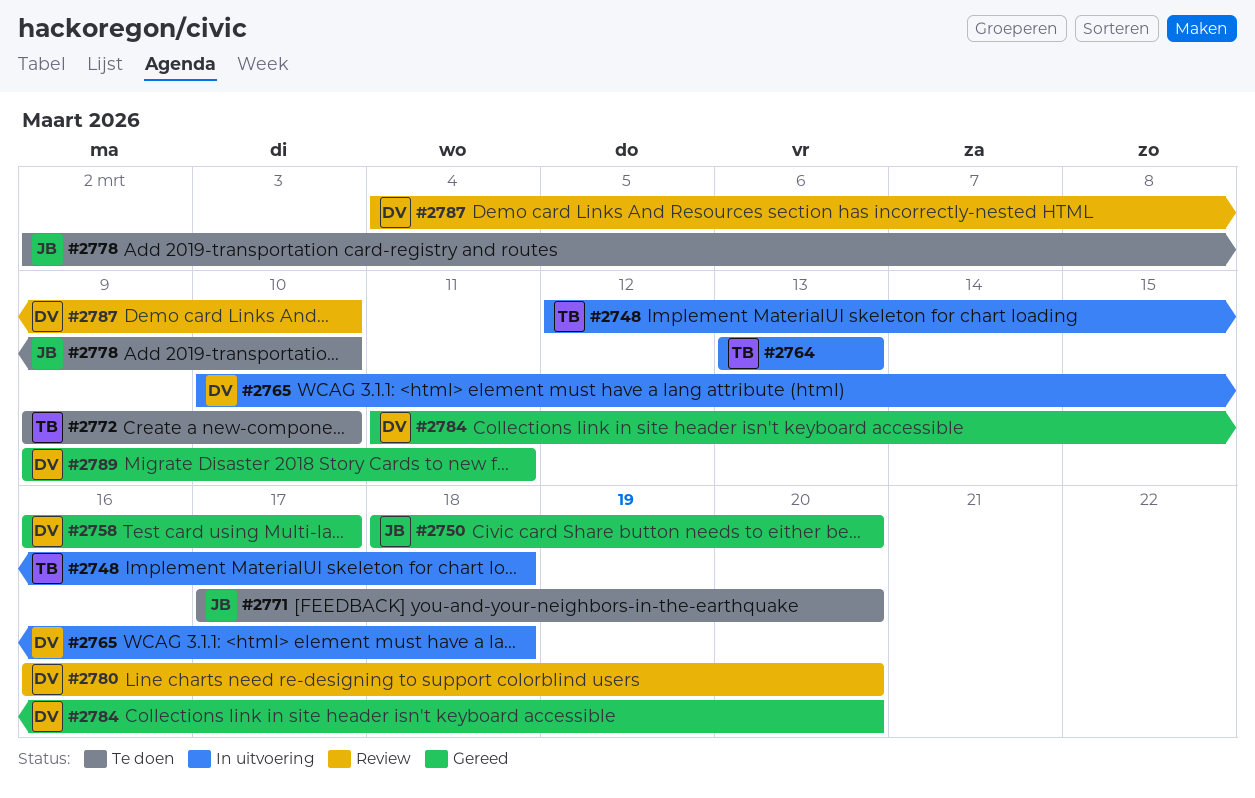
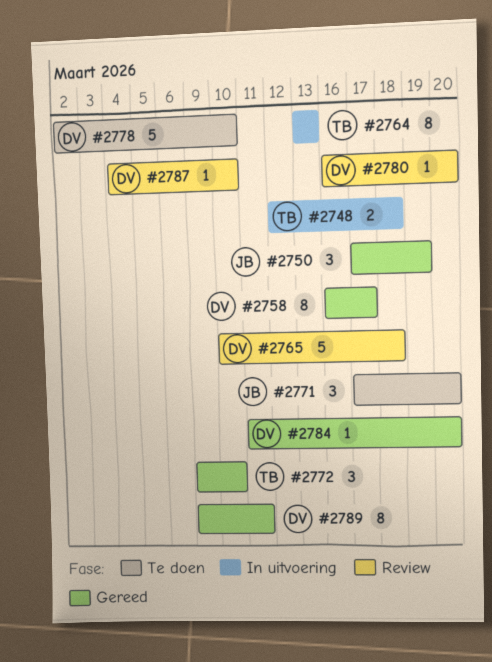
#2750, start: Mar 18 -> Mar 17
#2750, due: Mar 20 -> Mar 19
#2765, status: In uitvoering -> Review
#2772, status: Te doen -> Gereed
#2778, owner: JB -> DV

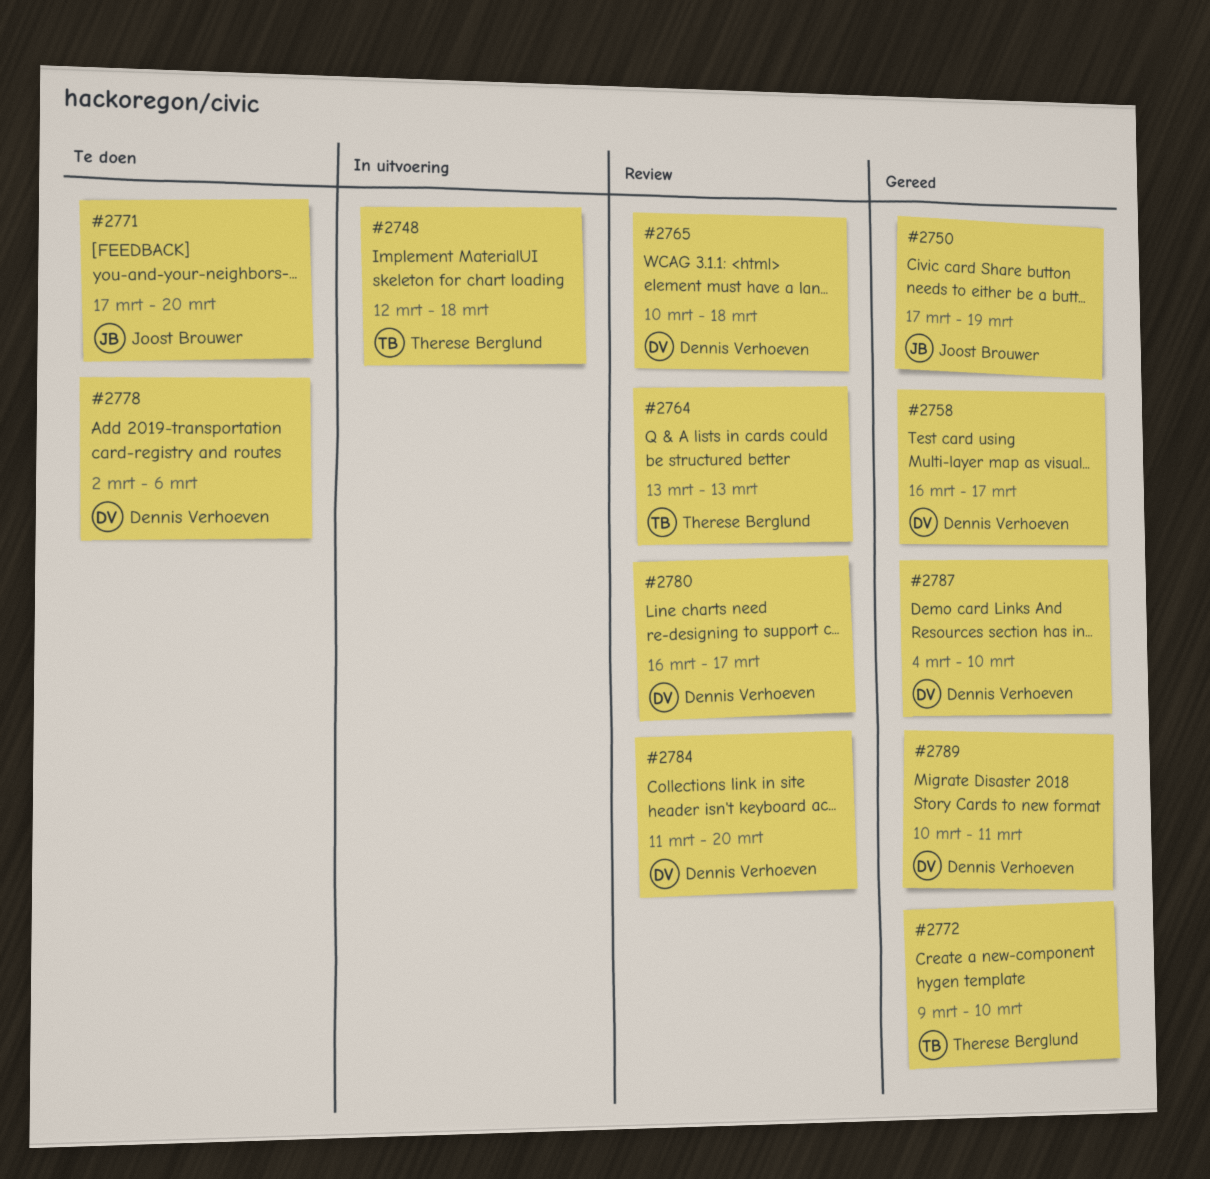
#2764, status: In uitvoering -> Review
#2778, due: Mar 10 -> Mar 6
#2780, due: Mar 20 -> Mar 17
#2784, status: Gereed -> Review
#2787, status: Review -> Gereed
#2789, start: Mar 9 -> Mar 10

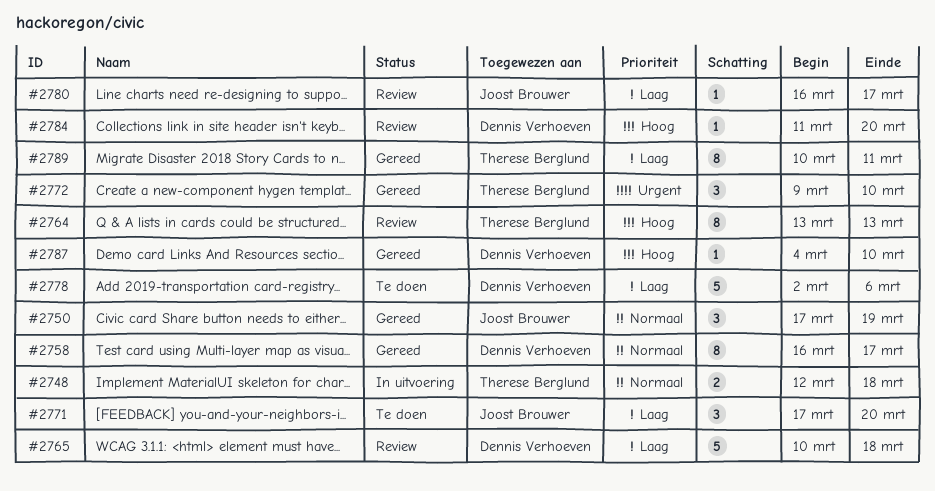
#2780, owner: Dennis Verhoeven -> Joost Brouwer
#2789, owner: Dennis Verhoeven -> Therese Berglund

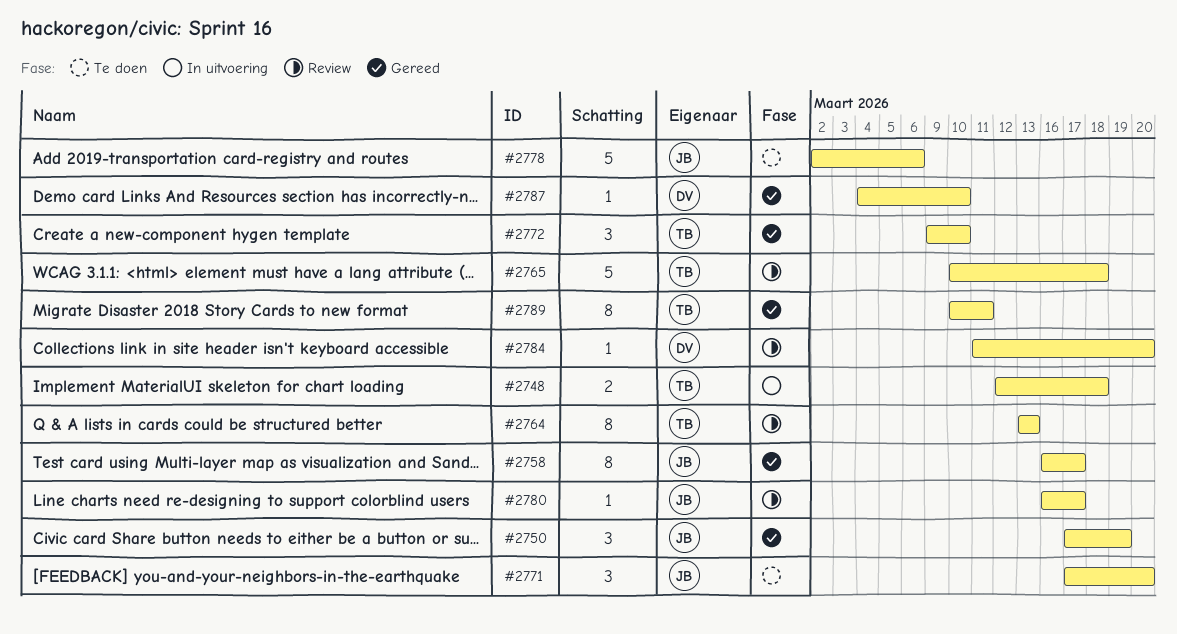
#2758, owner: Dennis Verhoeven -> Joost Brouwer
#2765, owner: Dennis Verhoeven -> Therese Berglund
#2778, owner: Dennis Verhoeven -> Joost Brouwer

